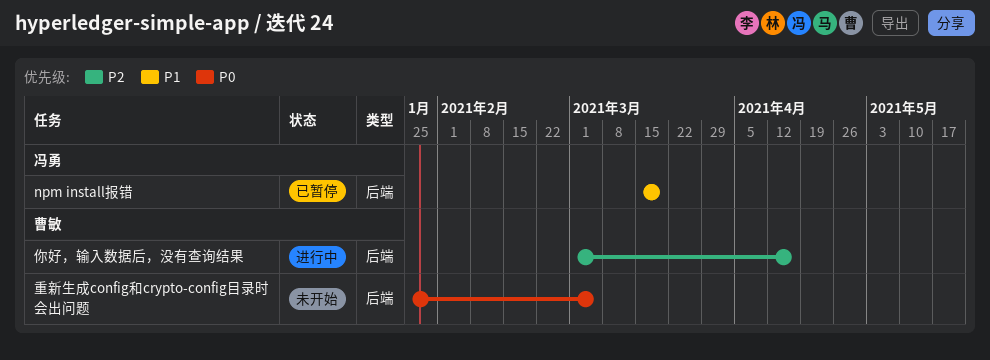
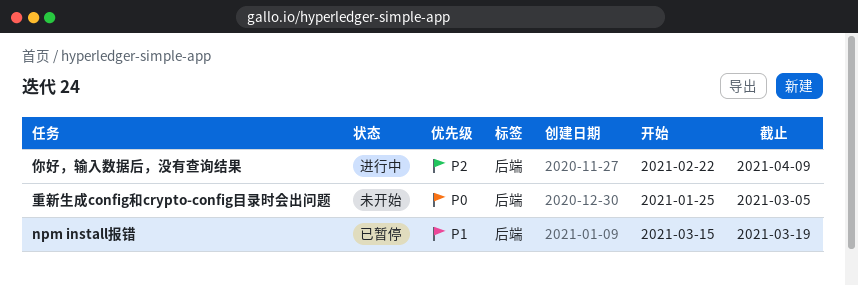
你好，输入数据后，没有查询结果, start: Mar 1 -> Feb 22
你好，输入数据后，没有查询结果, due: Apr 16 -> Apr 9

